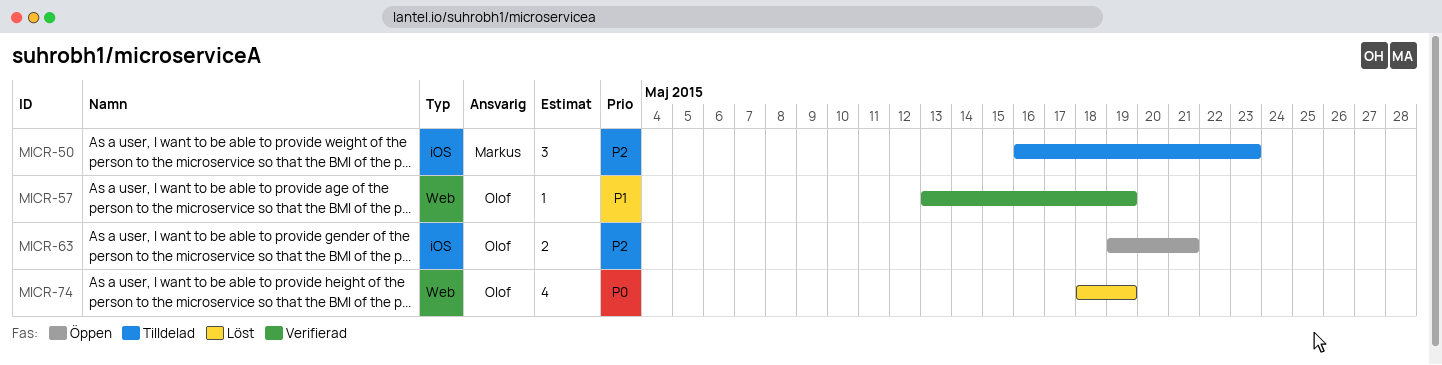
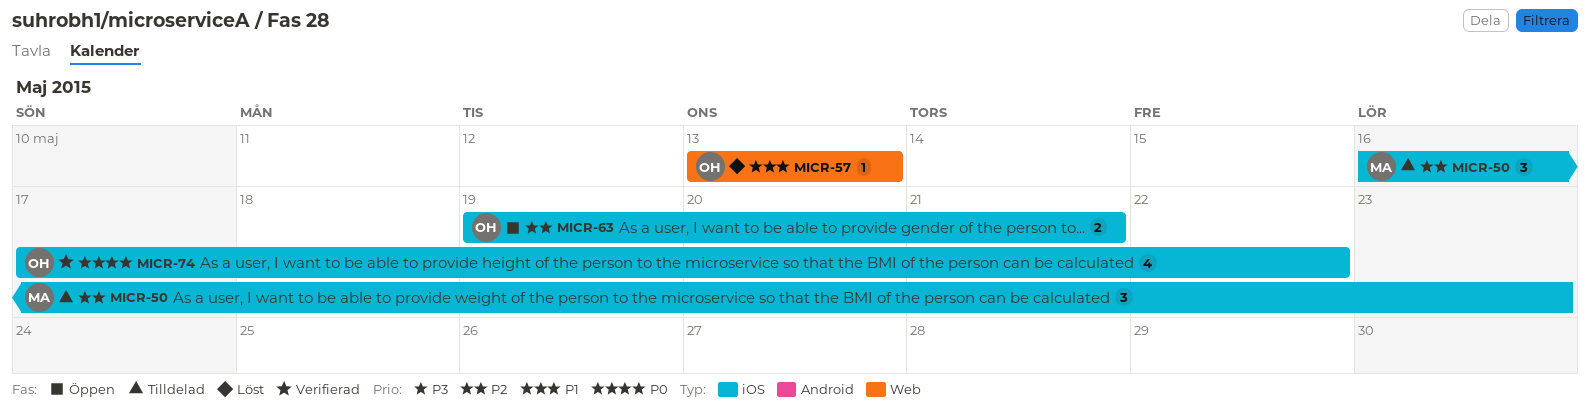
MICR-57, status: Verifierad -> Löst
MICR-57, due: May 19 -> May 13
MICR-74, status: Löst -> Verifierad
MICR-74, label: Web -> iOS
MICR-74, start: May 18 -> May 17
MICR-74, due: May 19 -> May 22

